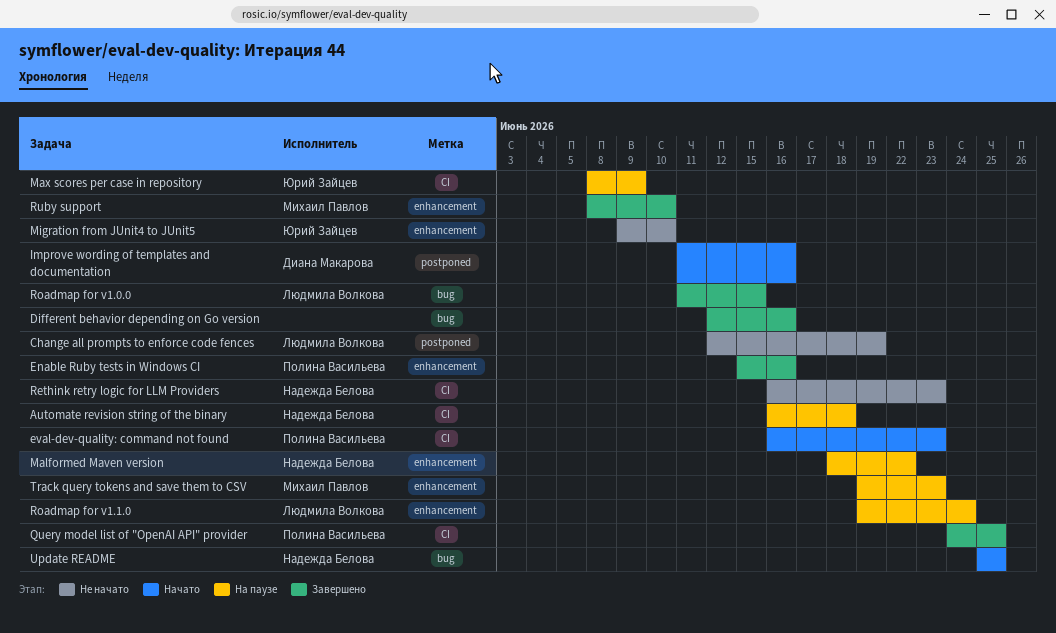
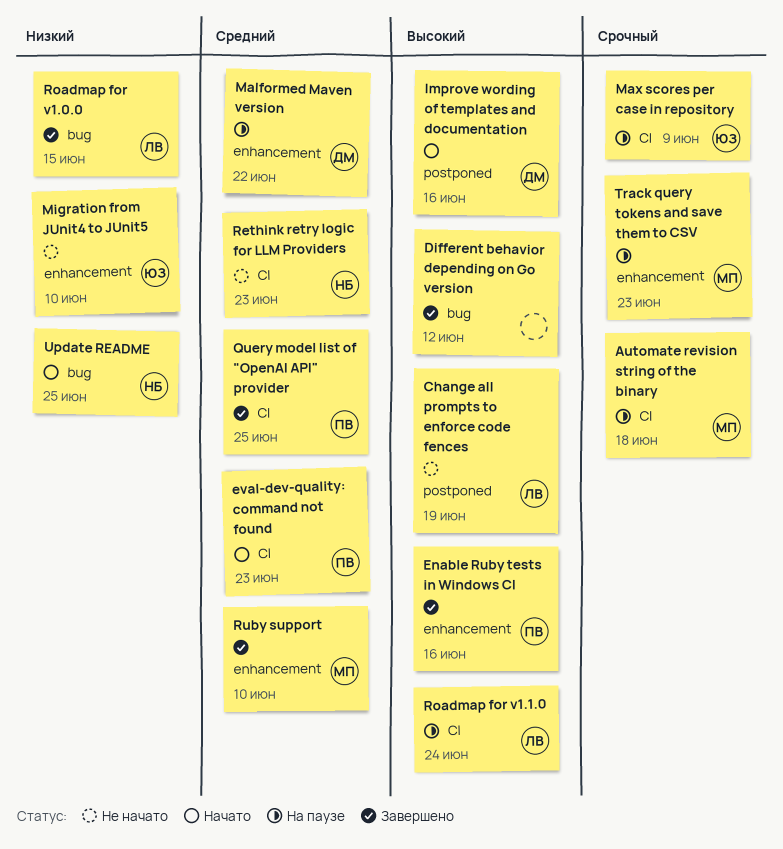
Automate revision string of the binary, owner: Надежда Белова -> Михаил Павлов
Different behavior depending on Go version, due: Jun 16 -> Jun 12
Malformed Maven version, owner: Надежда Белова -> Диана Макарова
Roadmap for v1.1.0, label: enhancement -> CI

